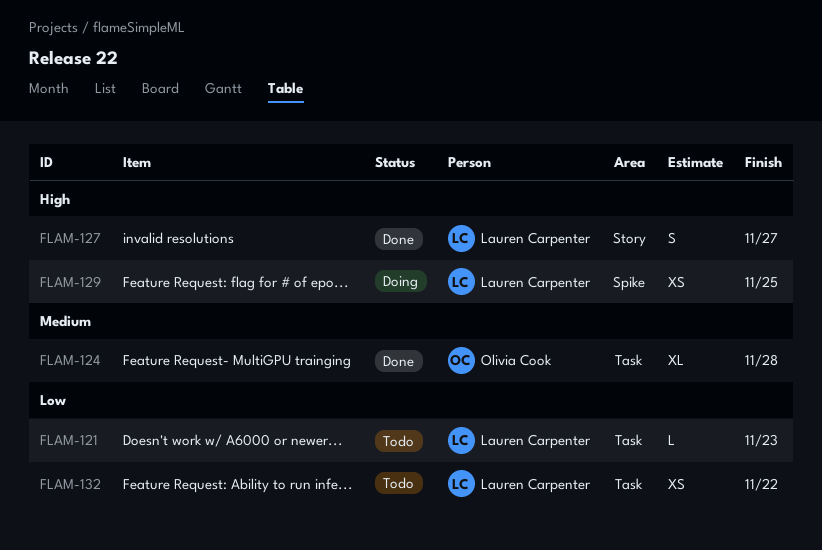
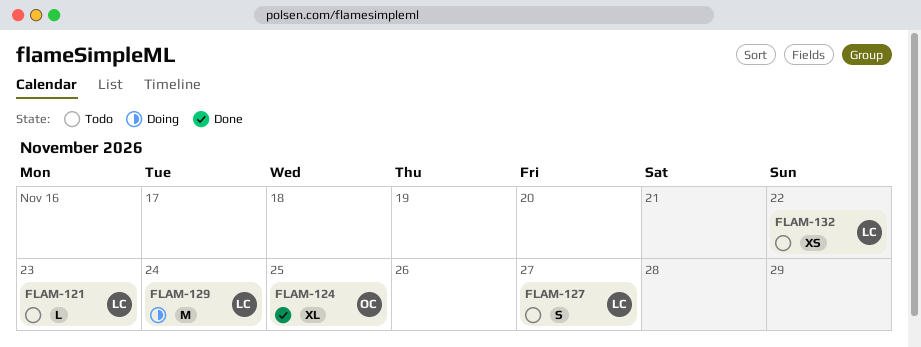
FLAM-124, due: Nov 28 -> Nov 25
FLAM-127, status: Done -> Todo
FLAM-129, estimate: XS -> M
FLAM-129, due: Nov 25 -> Nov 24

